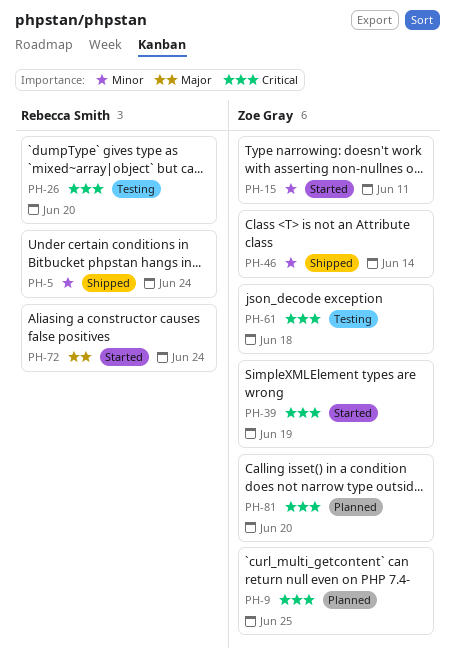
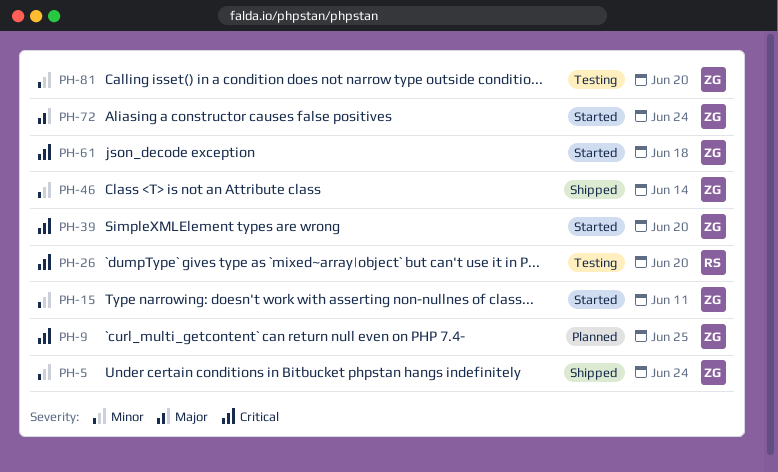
PH-5, owner: Rebecca Smith -> Zoe Gray
PH-39, due: Jun 19 -> Jun 20
PH-61, status: Testing -> Started
PH-72, owner: Rebecca Smith -> Zoe Gray
PH-81, status: Planned -> Testing
PH-81, priority: Critical -> Minor

